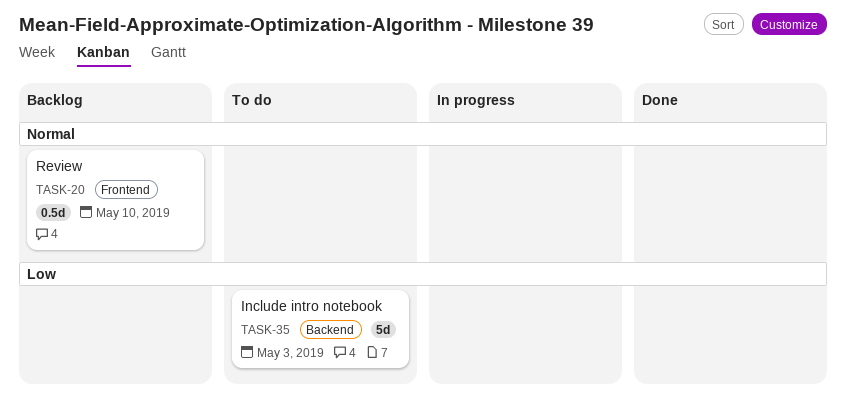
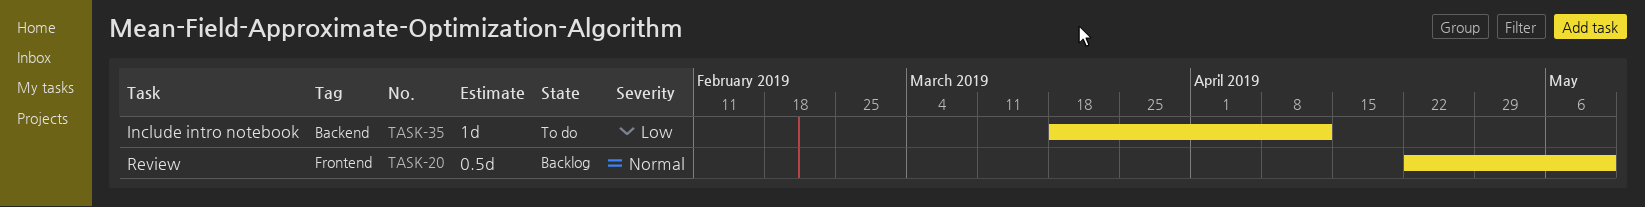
TASK-35, estimate: 5d -> 1d
TASK-35, due: May 3 -> Apr 12

